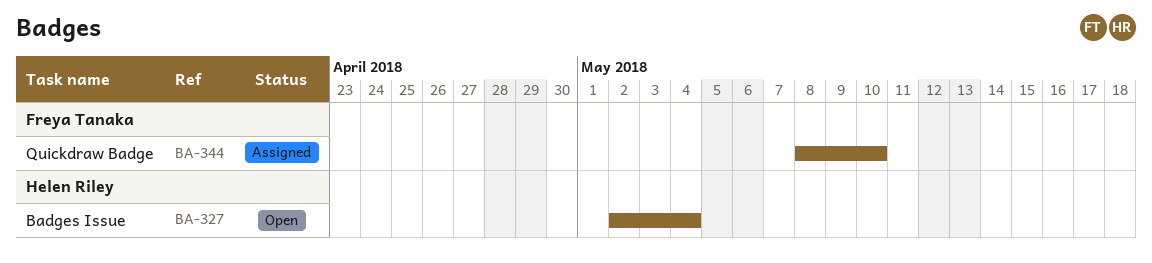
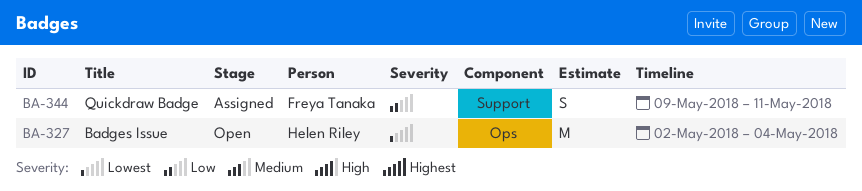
BA-344, start: May 8 -> May 9
BA-344, due: May 10 -> May 11

